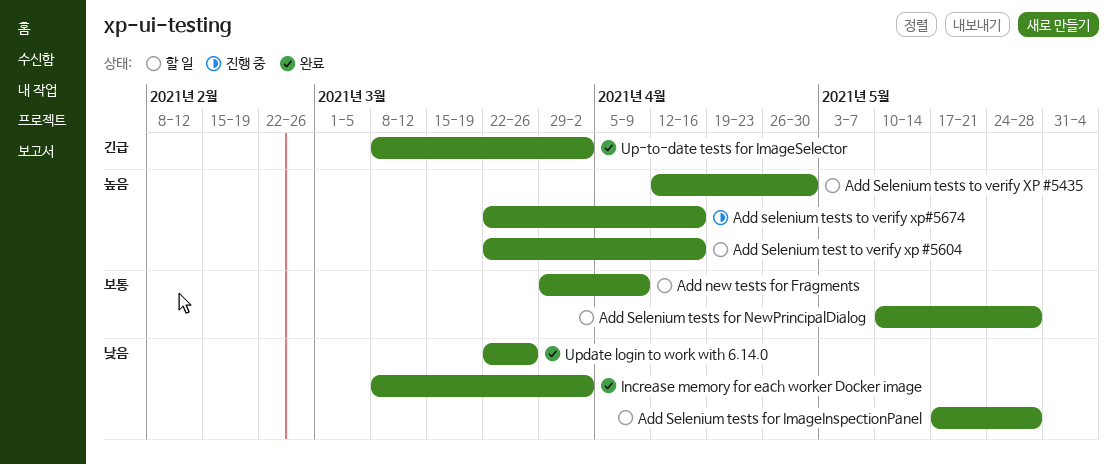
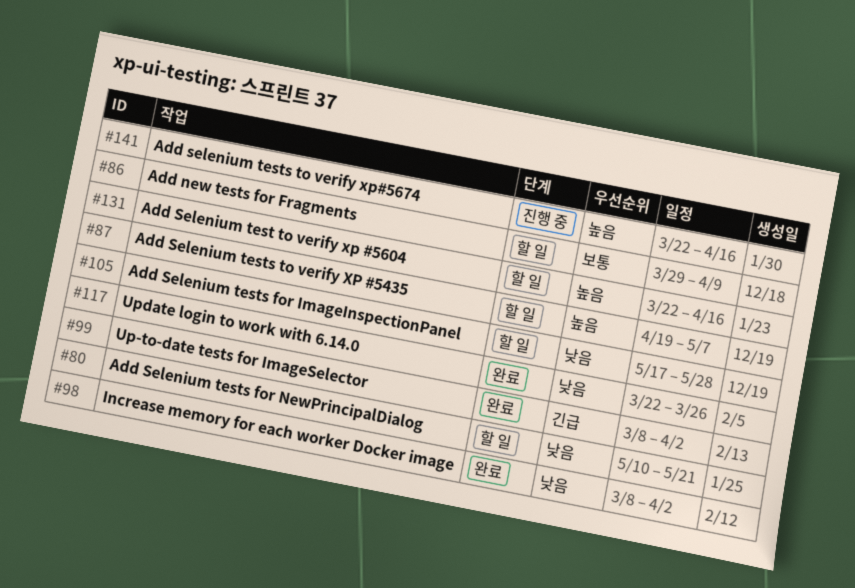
Add Selenium tests for NewPrincipalDialog, priority: 보통 -> 낮음
Add Selenium tests for NewPrincipalDialog, due: May 28 -> May 21
Add Selenium tests to verify XP #5435, start: Apr 12 -> Apr 19
Add Selenium tests to verify XP #5435, due: Apr 30 -> May 7

